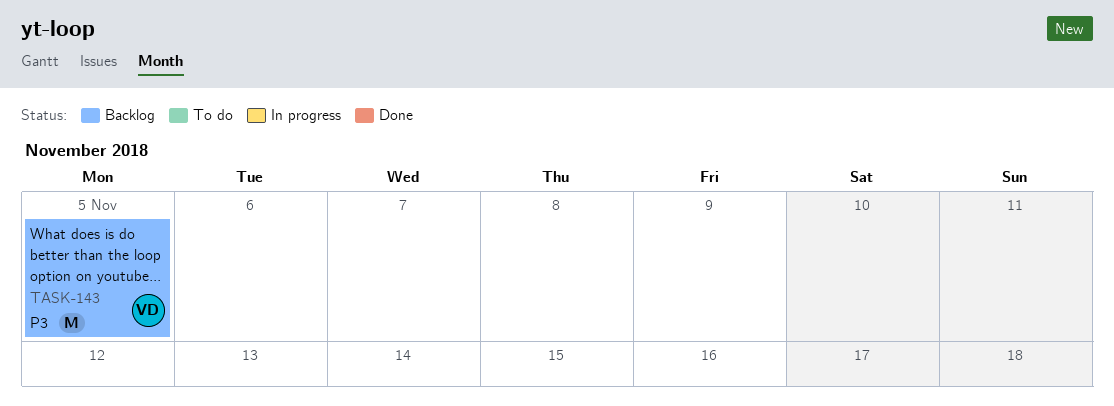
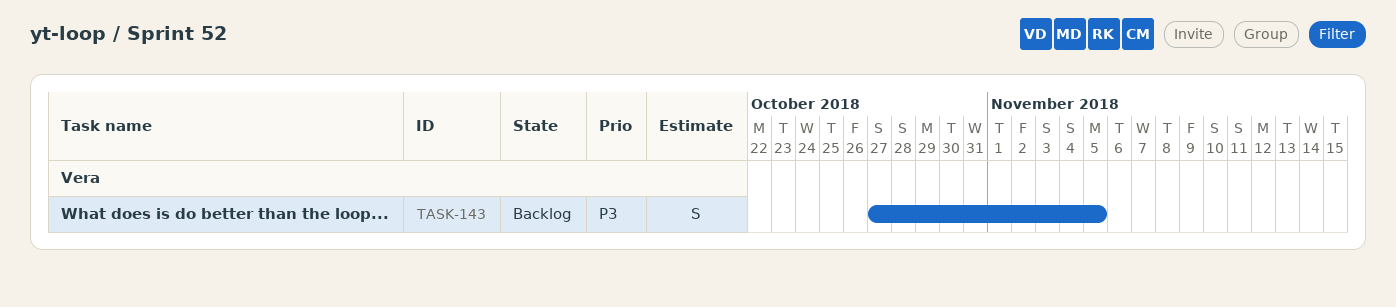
TASK-143, estimate: M -> S

